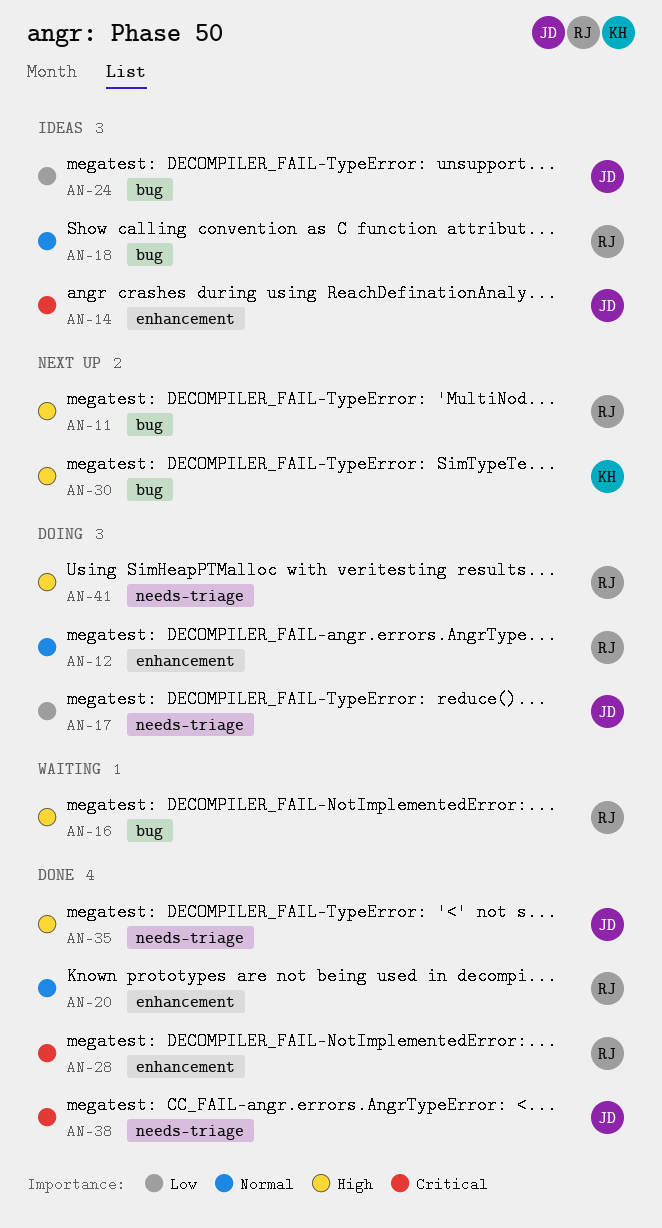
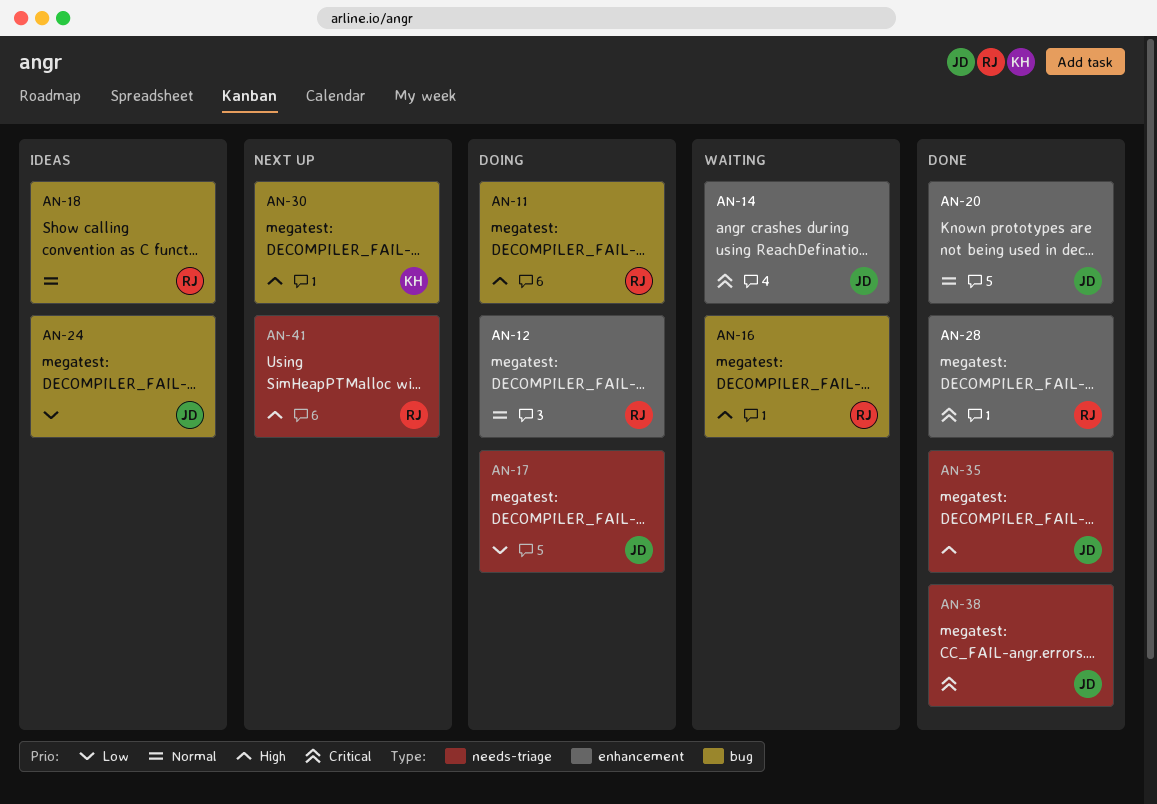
AN-11, status: Next up -> Doing
AN-14, status: Ideas -> Waiting
AN-20, owner: RJ -> JD
AN-41, status: Doing -> Next up

